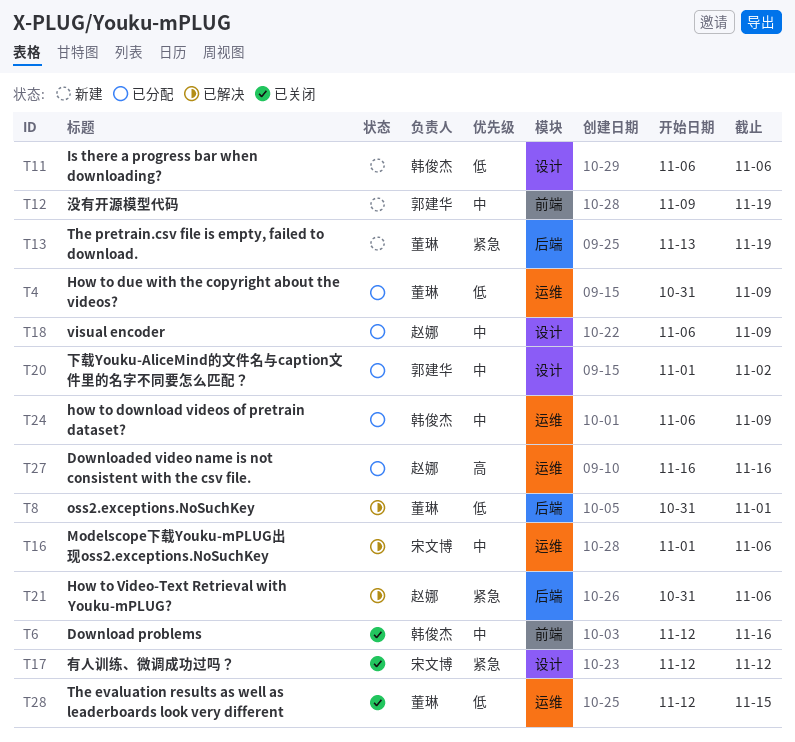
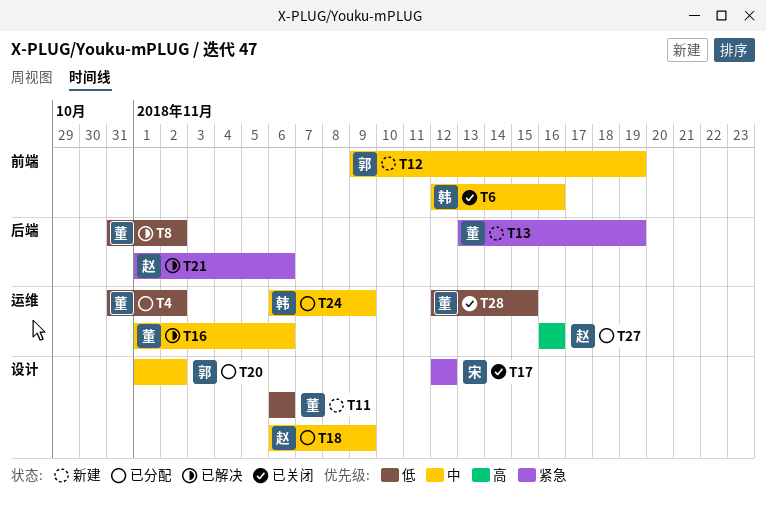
T4, due: Nov 9 -> Nov 2
T8, due: Nov 1 -> Nov 2
T11, owner: 韩俊杰 -> 董琳
T16, owner: 宋文博 -> 董琳
T21, start: Oct 31 -> Nov 1

